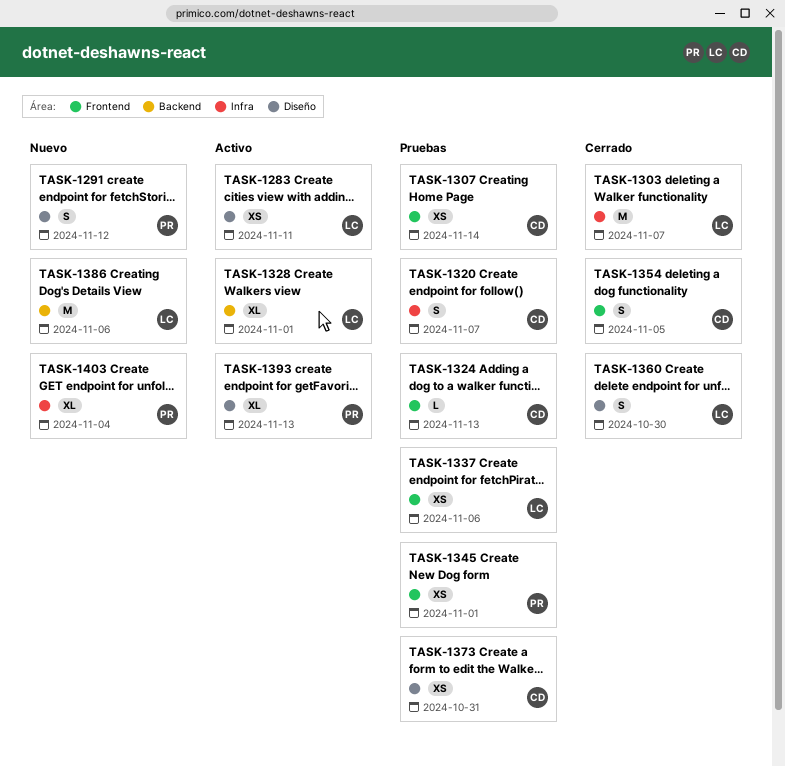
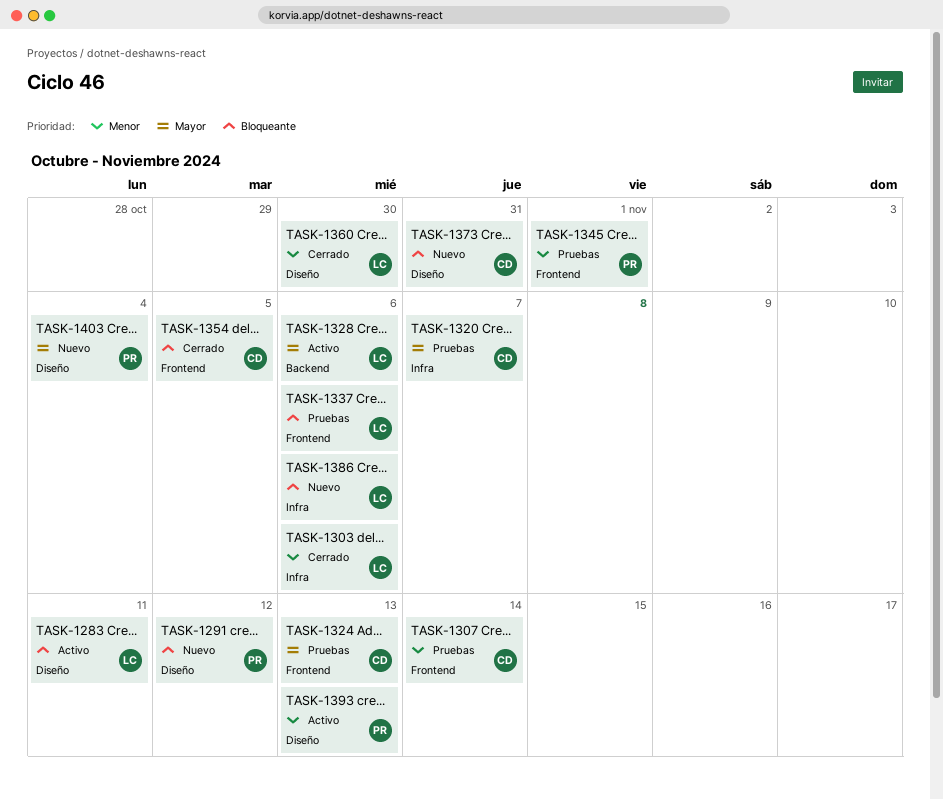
TASK-1303, due: Nov 7 -> Nov 6
TASK-1328, due: Nov 1 -> Nov 6
TASK-1373, status: Pruebas -> Nuevo
TASK-1386, label: Backend -> Infra
TASK-1403, label: Infra -> Diseño

